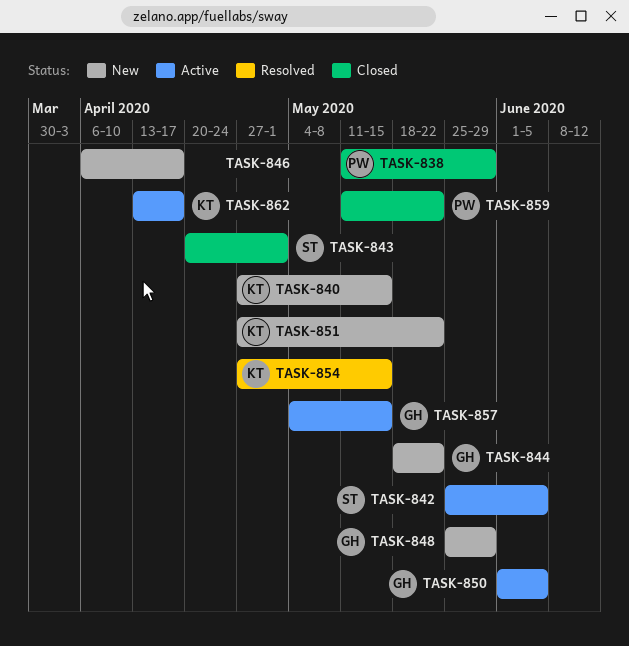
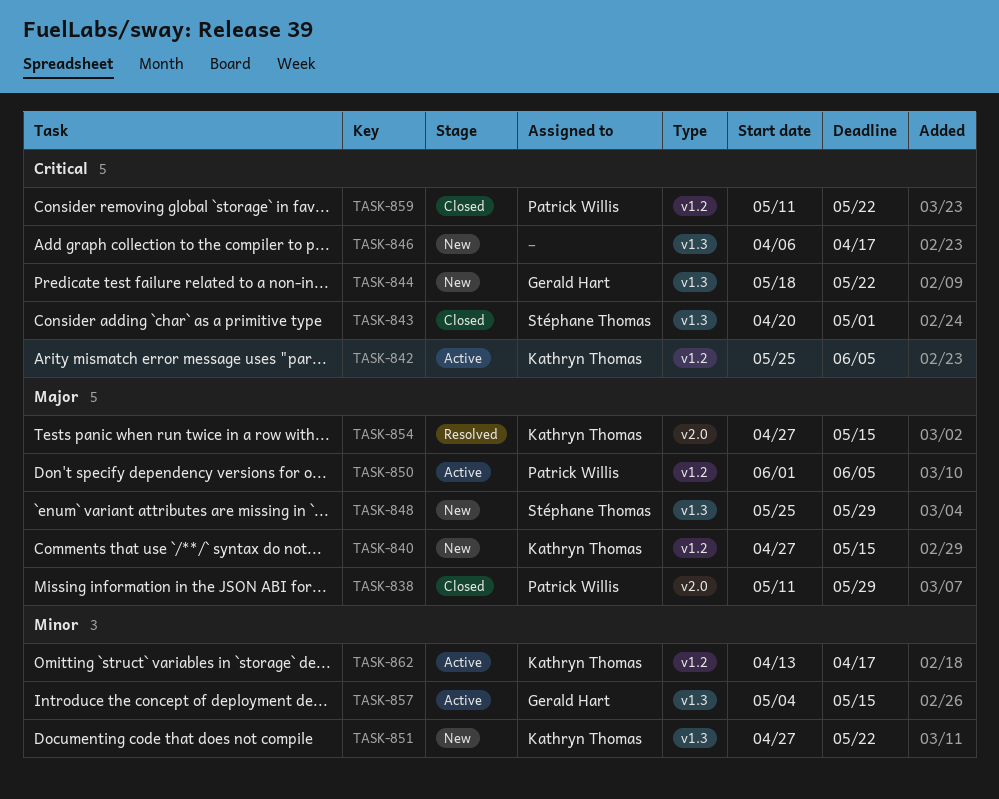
TASK-842, owner: Stéphane Thomas -> Kathryn Thomas
TASK-848, owner: Gerald Hart -> Stéphane Thomas
TASK-850, owner: Gerald Hart -> Patrick Willis

